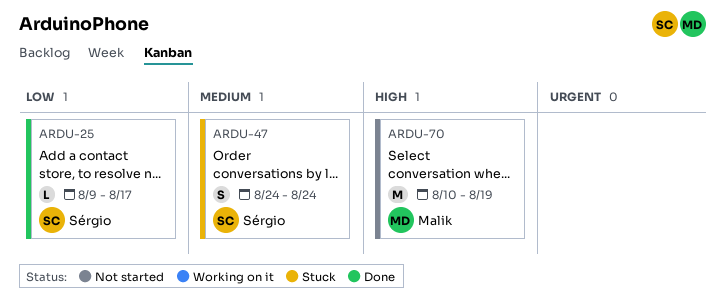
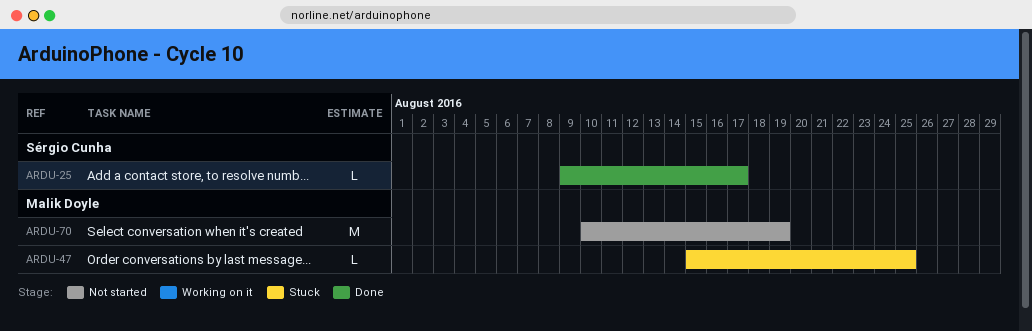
ARDU-47, owner: Sérgio Cunha -> Malik Doyle
ARDU-47, estimate: S -> L
ARDU-47, start: Aug 24 -> Aug 15
ARDU-47, due: Aug 24 -> Aug 25

